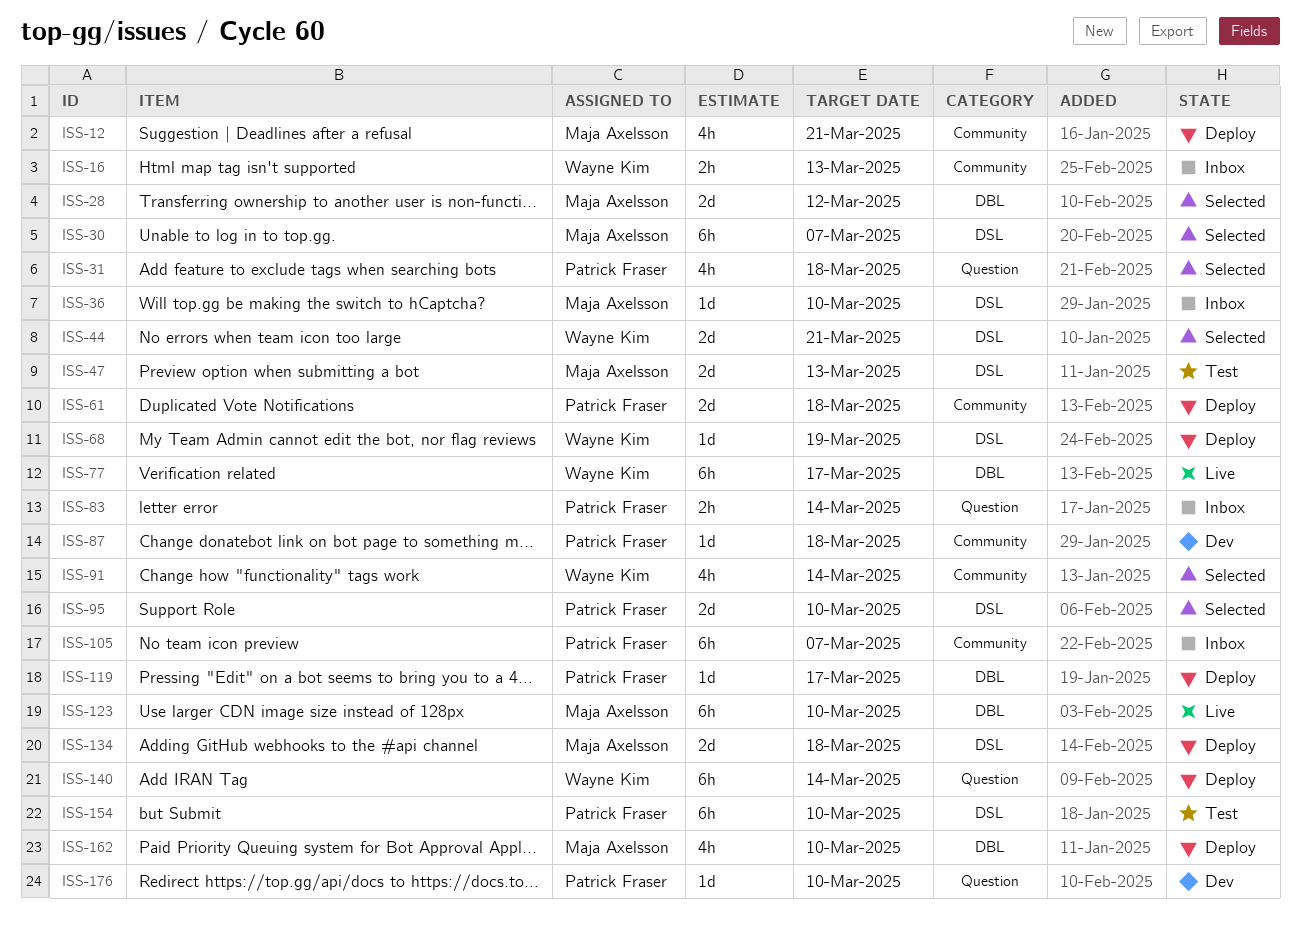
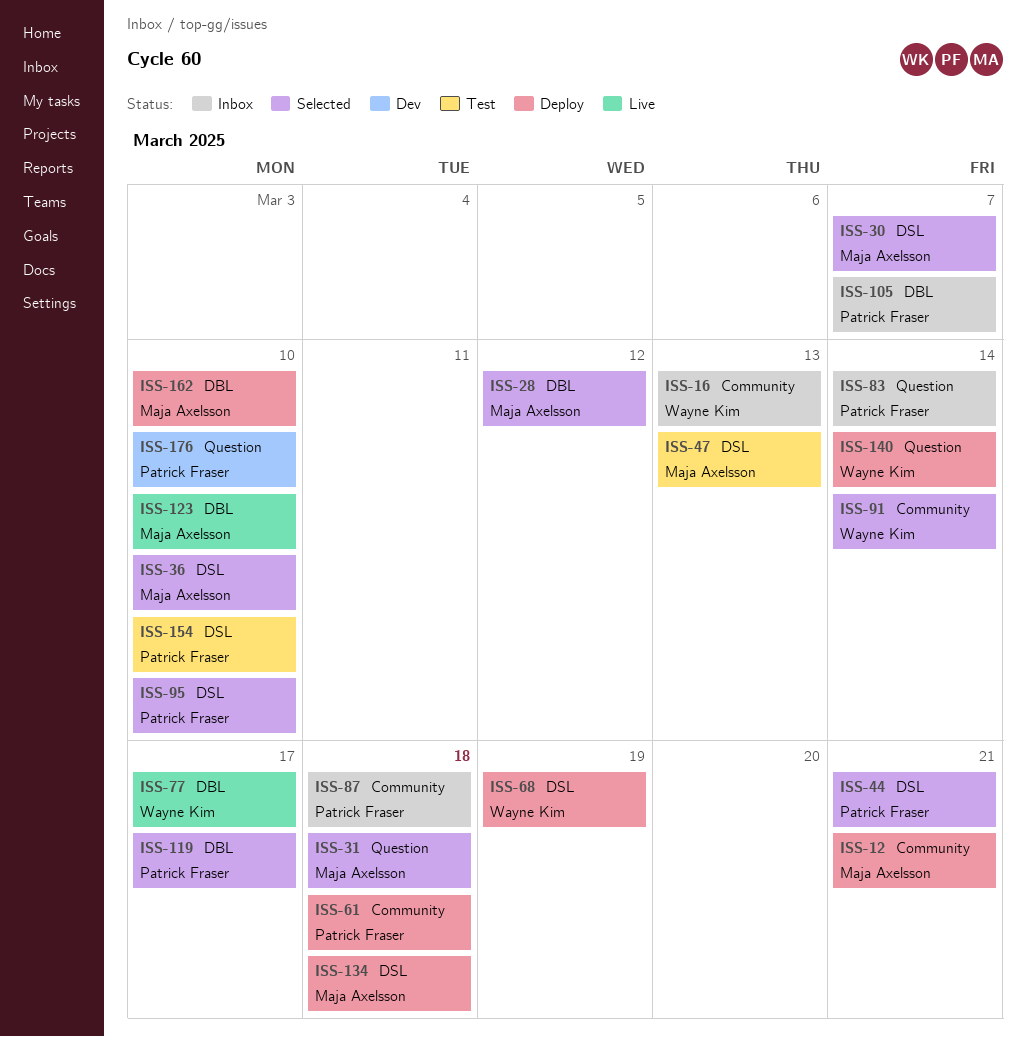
ISS-31, owner: Patrick Fraser -> Maja Axelsson
ISS-36, status: Inbox -> Selected
ISS-44, owner: Wayne Kim -> Patrick Fraser
ISS-87, status: Dev -> Inbox
ISS-105, label: Community -> DBL
ISS-119, status: Deploy -> Selected

